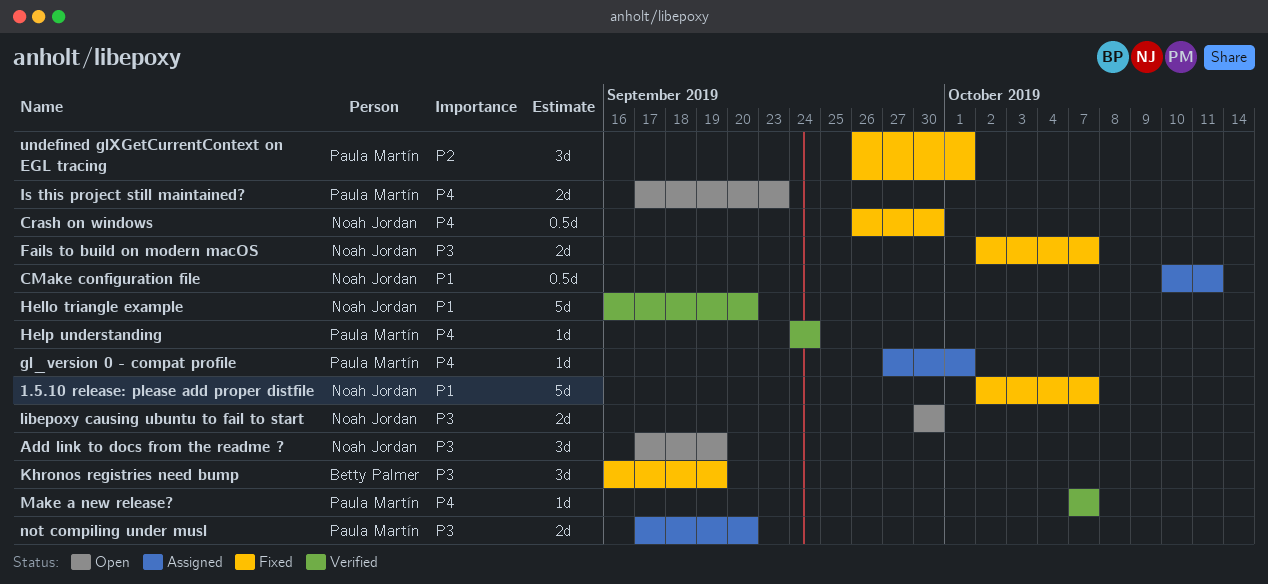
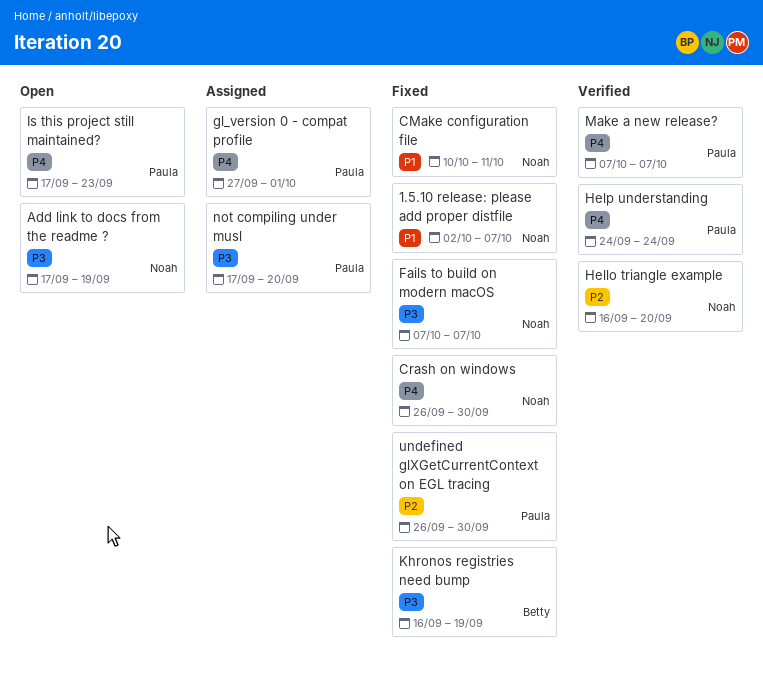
CMake configuration file, status: Assigned -> Fixed
Fails to build on modern macOS, start: Oct 2 -> Oct 7
Hello triangle example, priority: P1 -> P2
libepoxy causing ubuntu to fail to start: present -> none
undefined glXGetCurrentContext on EGL tracing, due: Oct 1 -> Sep 30

